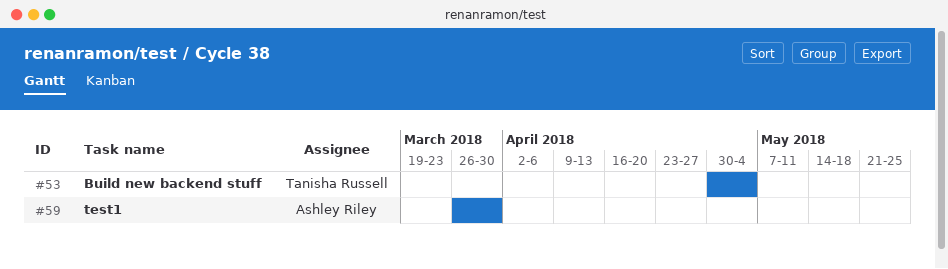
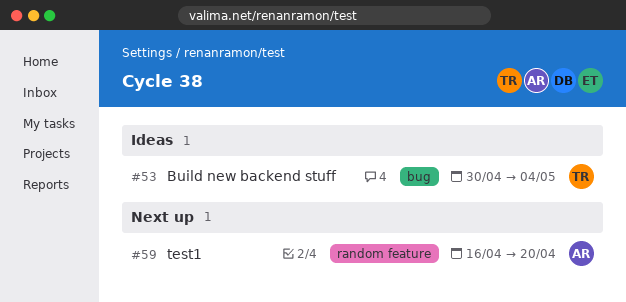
#59, start: Mar 26 -> Apr 16
#59, due: Mar 30 -> Apr 20

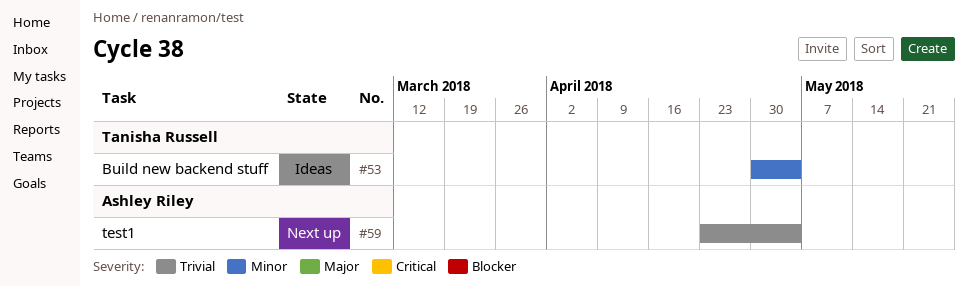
#59, start: Apr 16 -> Apr 23
#59, due: Apr 20 -> May 4

